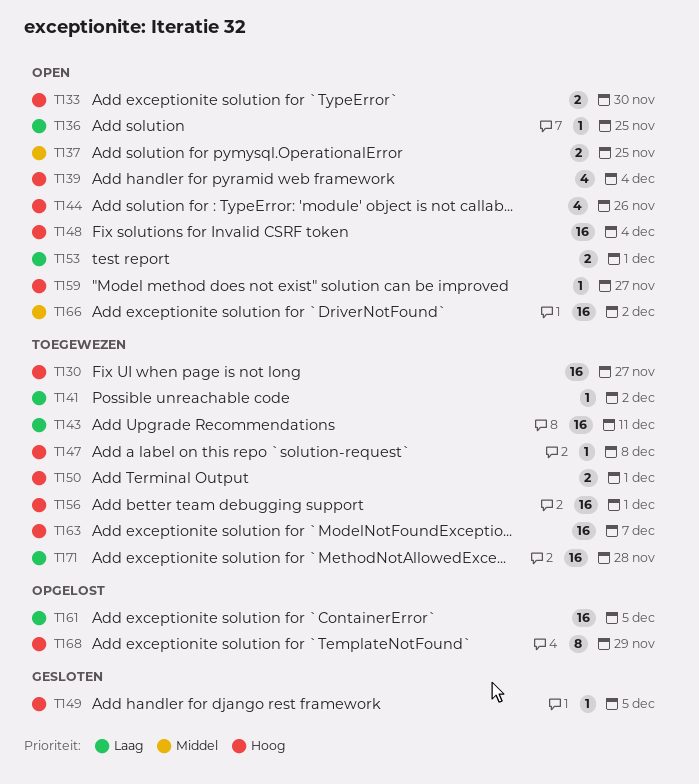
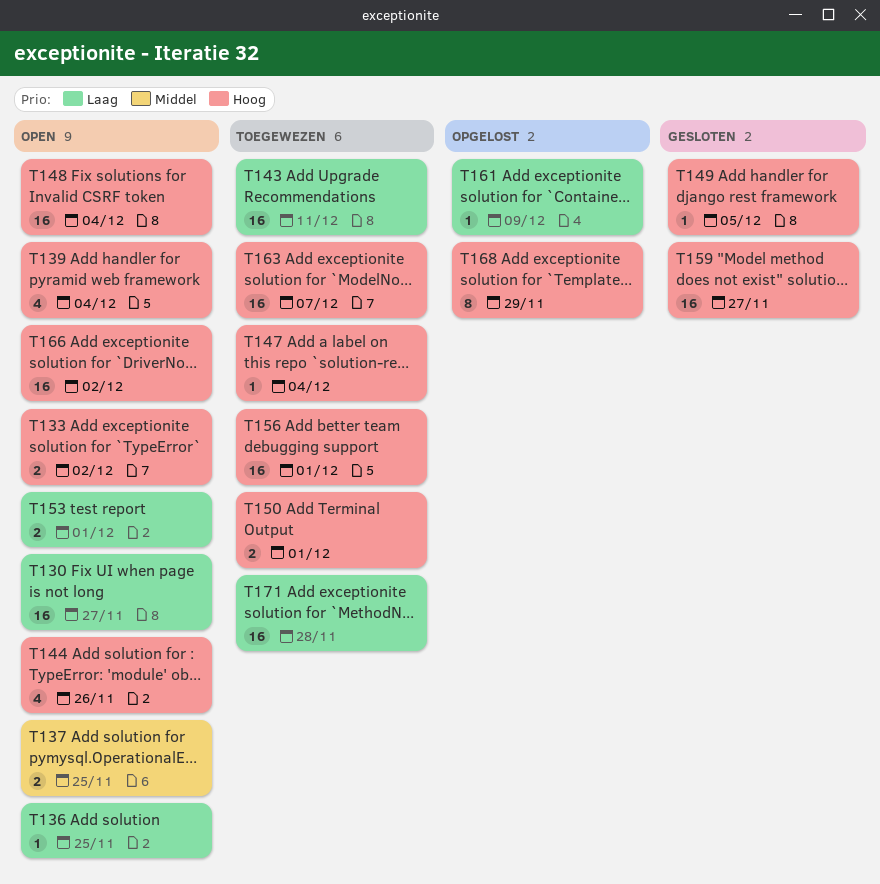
T130, status: Toegewezen -> Open
T130, priority: Hoog -> Laag
T133, due: Nov 30 -> Dec 2
T141: present -> none
T147, due: Dec 8 -> Dec 4
T159, status: Open -> Gesloten
T159, estimate: 1 -> 16
T161, estimate: 16 -> 1
T161, due: Dec 5 -> Dec 9
T166, priority: Middel -> Hoog

